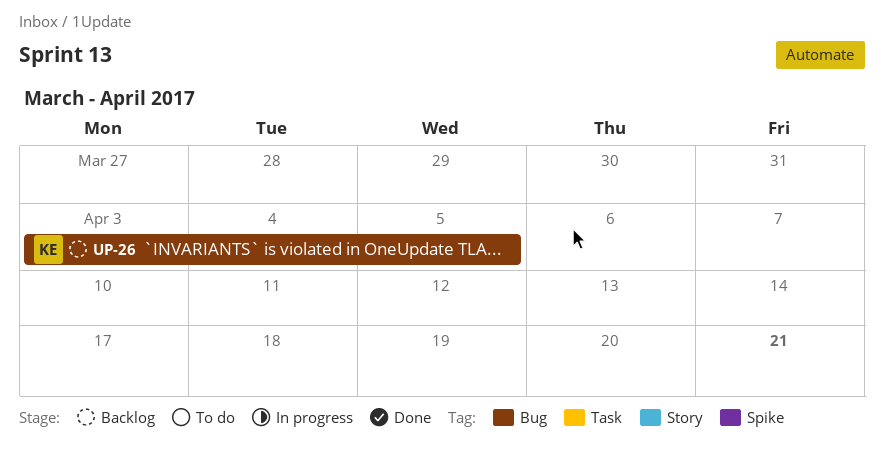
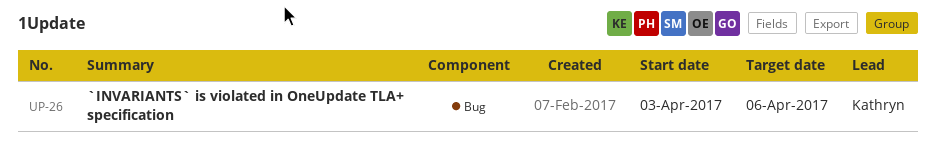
UP-26, due: Apr 5 -> Apr 6

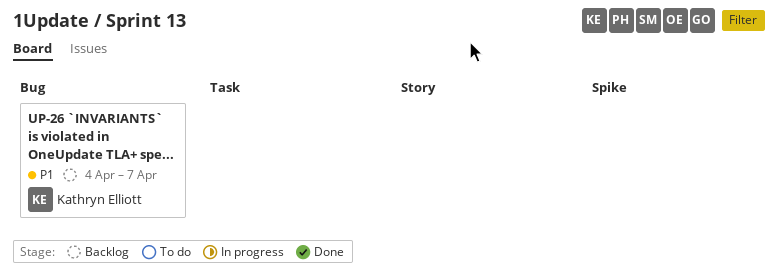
UP-26, start: Apr 3 -> Apr 4
UP-26, due: Apr 6 -> Apr 7

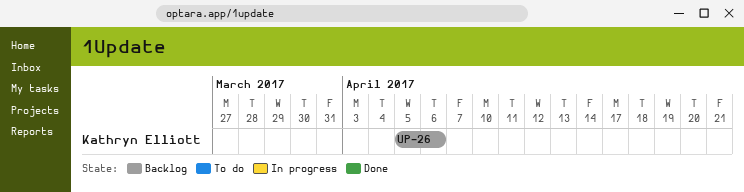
UP-26, start: Apr 4 -> Apr 5
UP-26, due: Apr 7 -> Apr 6

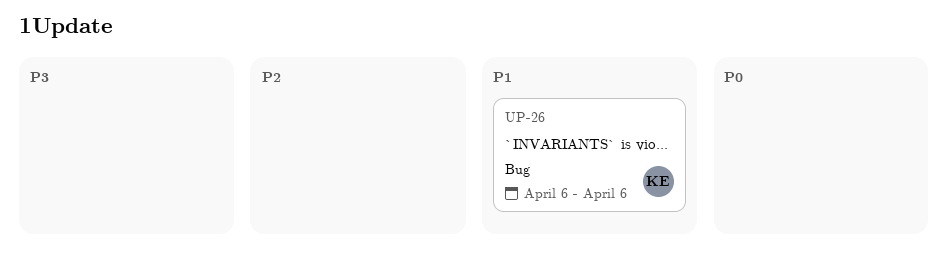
UP-26, start: Apr 5 -> Apr 6

